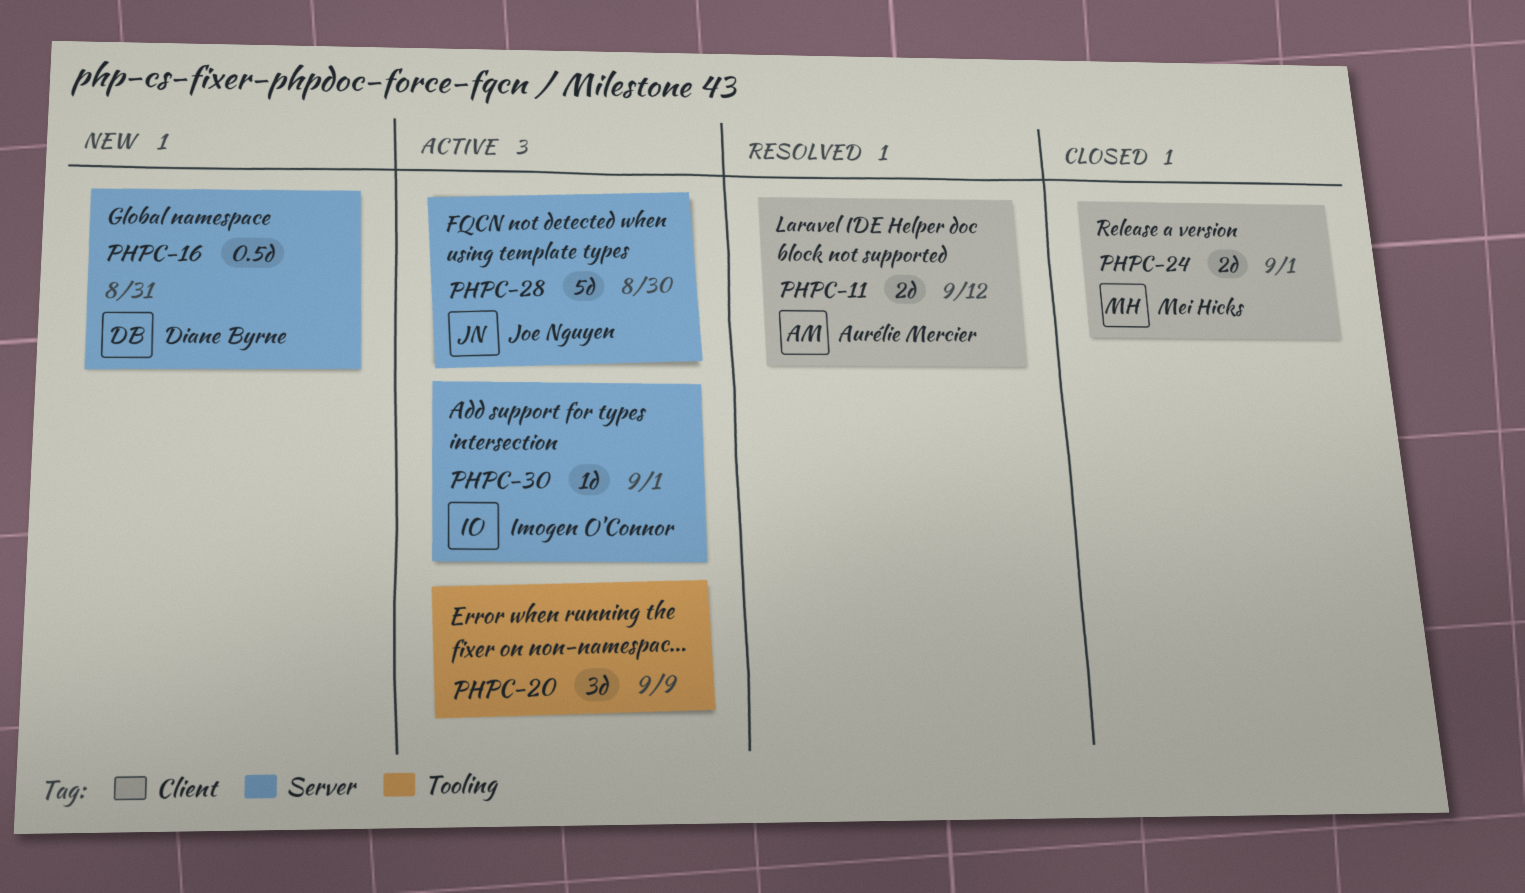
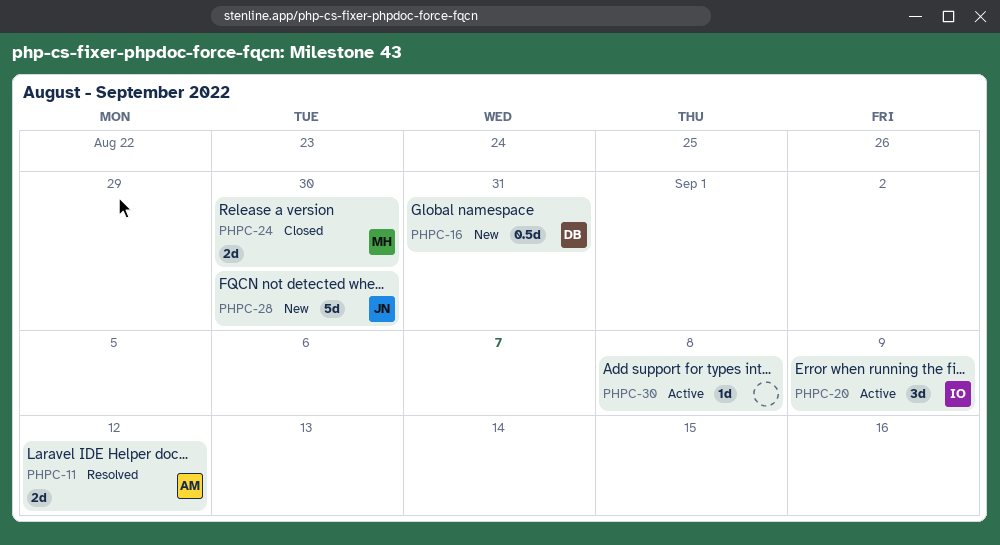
PHPC-20, owner: none -> Imogen O'Connor
PHPC-24, due: Sep 1 -> Aug 30
PHPC-28, status: Active -> New
PHPC-30, owner: Imogen O'Connor -> none
PHPC-30, due: Sep 1 -> Sep 8

